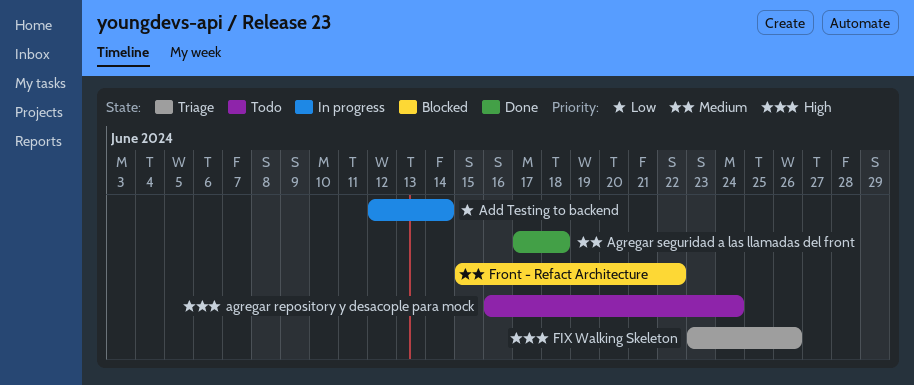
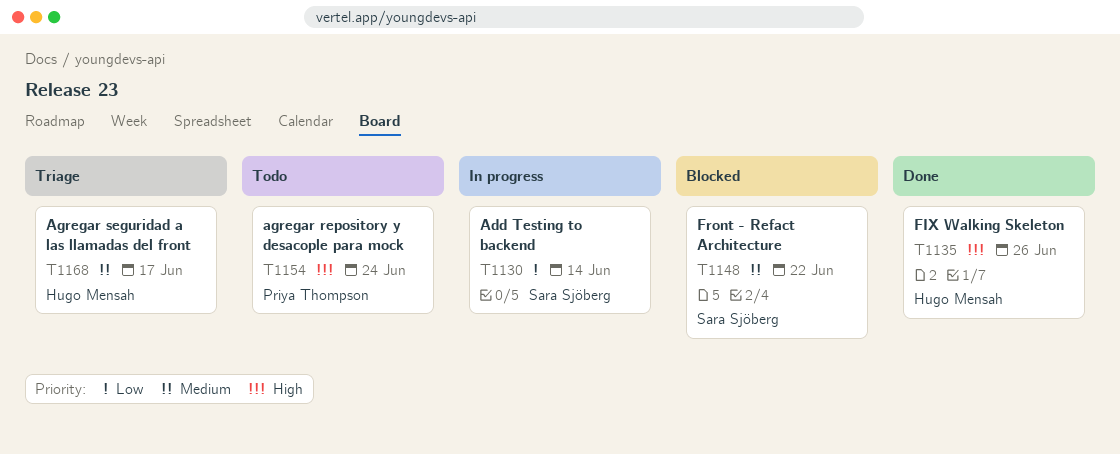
Agregar seguridad a las llamadas del front, status: Done -> Triage
Agregar seguridad a las llamadas del front, due: Jun 18 -> Jun 17
FIX Walking Skeleton, status: Triage -> Done

